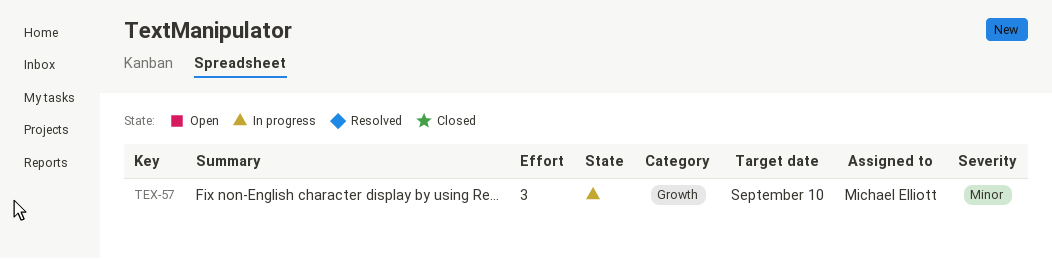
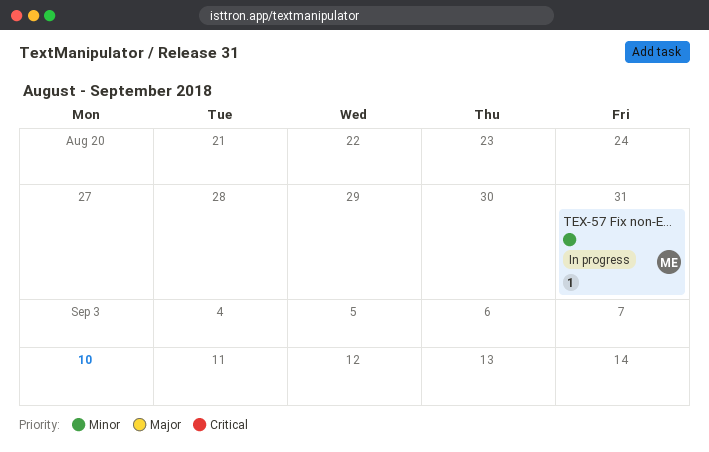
TEX-57, estimate: 3 -> 1
TEX-57, due: Sep 10 -> Aug 31

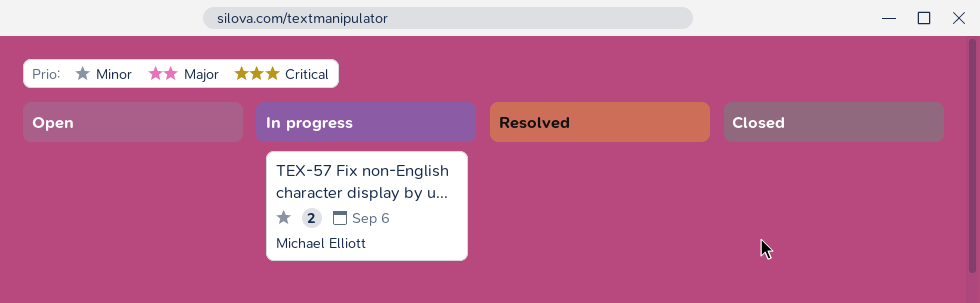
TEX-57, estimate: 1 -> 2
TEX-57, due: Aug 31 -> Sep 6

